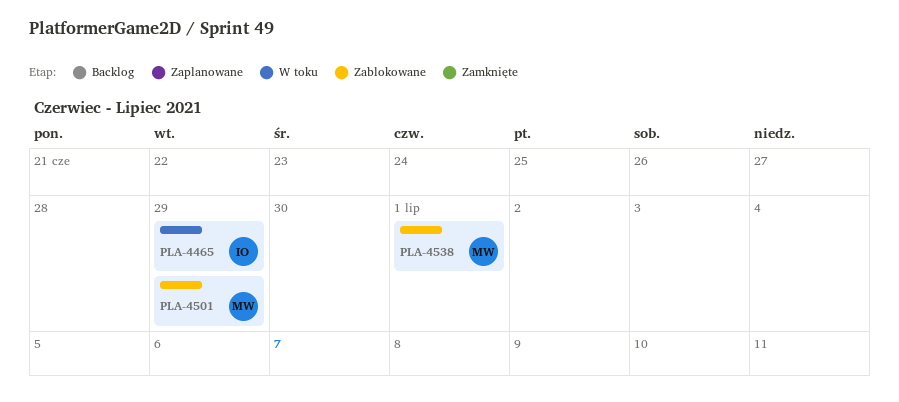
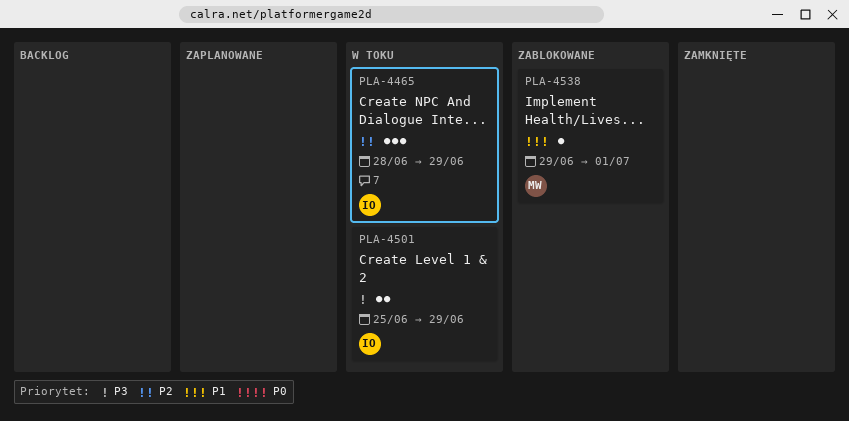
PLA-4501, status: Zablokowane -> W toku
PLA-4501, owner: MW -> IO

